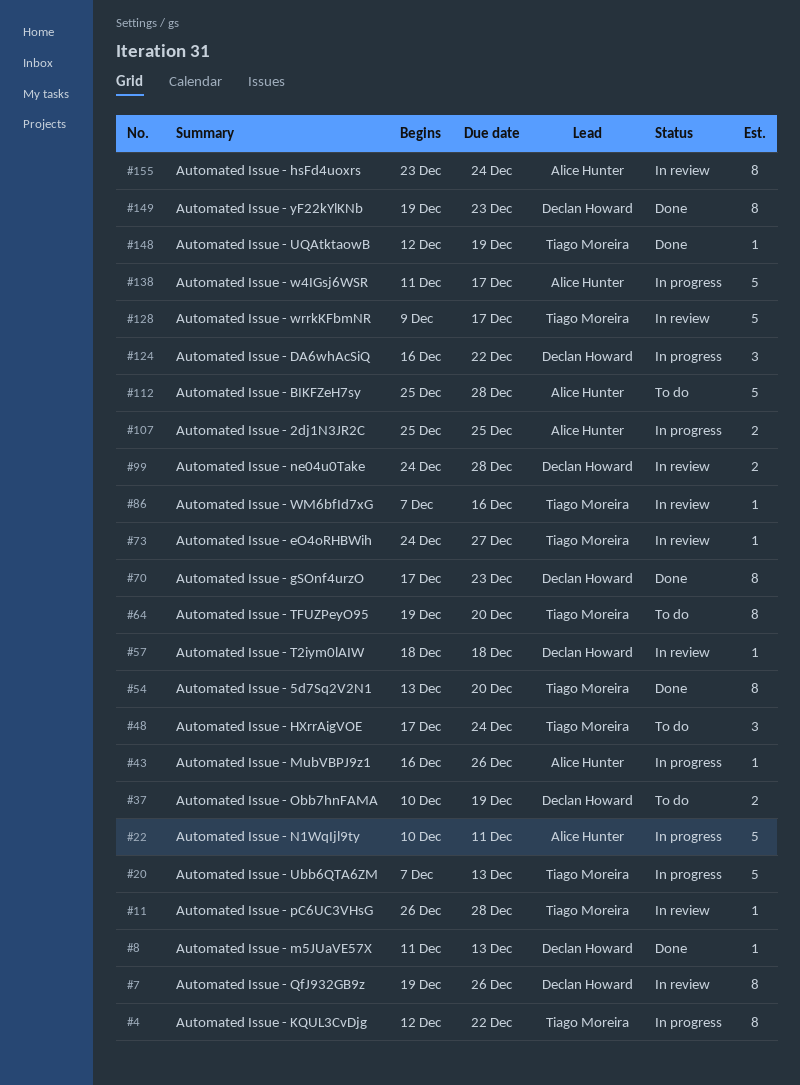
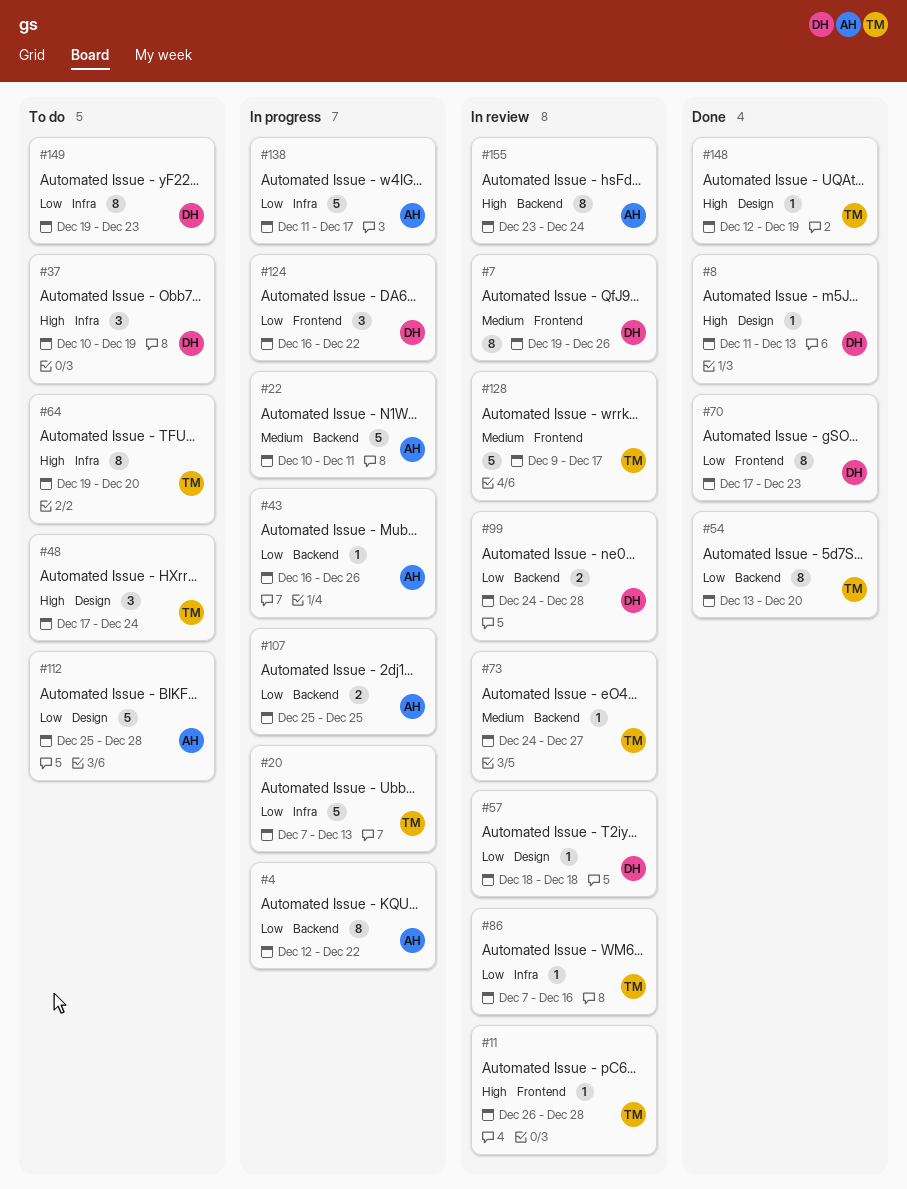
#4, owner: Tiago Moreira -> Alice Hunter
#37, estimate: 2 -> 3
#149, status: Done -> To do

